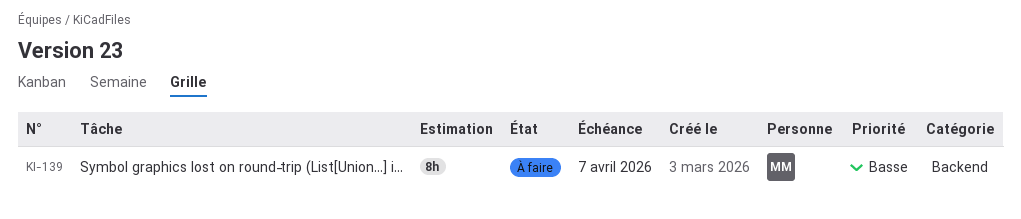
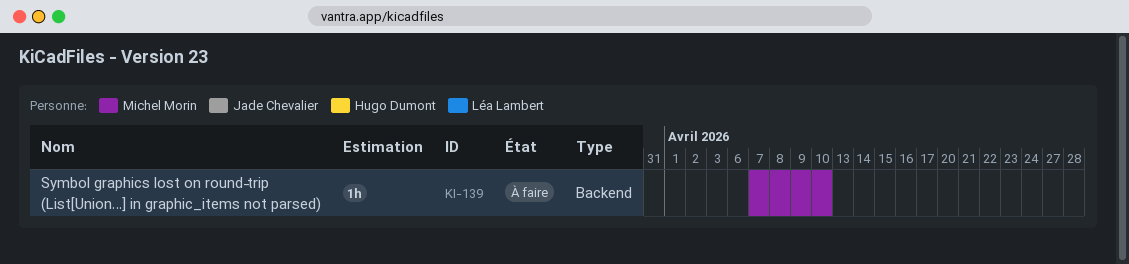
KI-139, estimate: 8h -> 1h
KI-139, due: Apr 7 -> Apr 10

